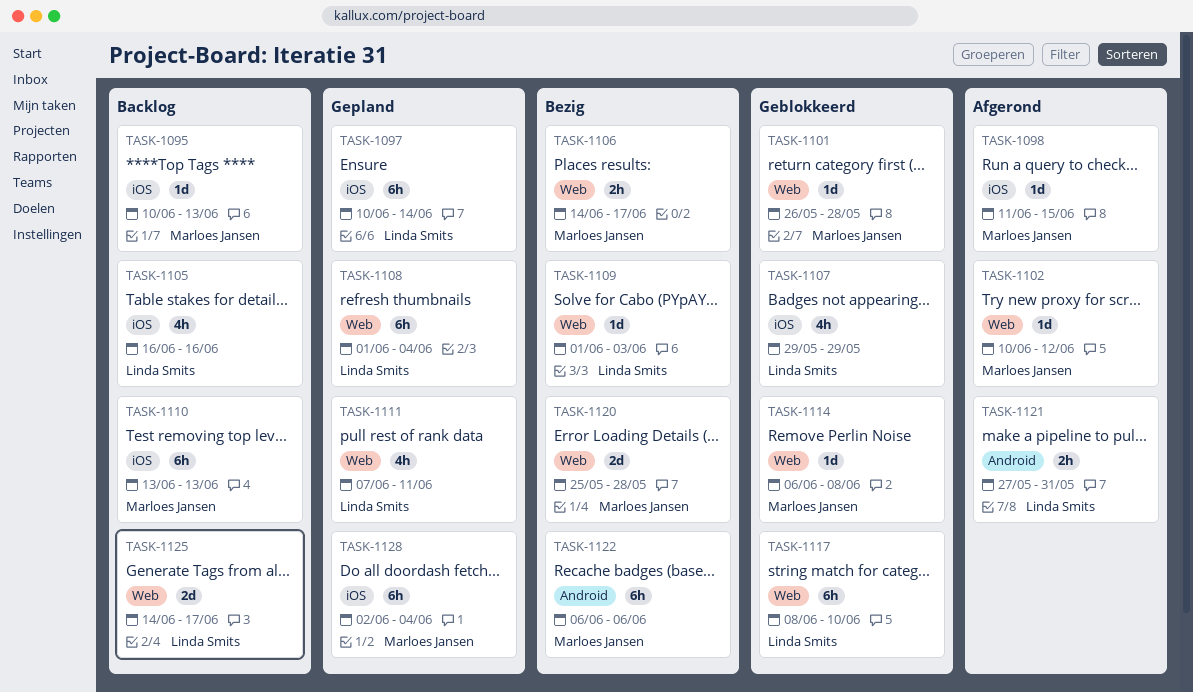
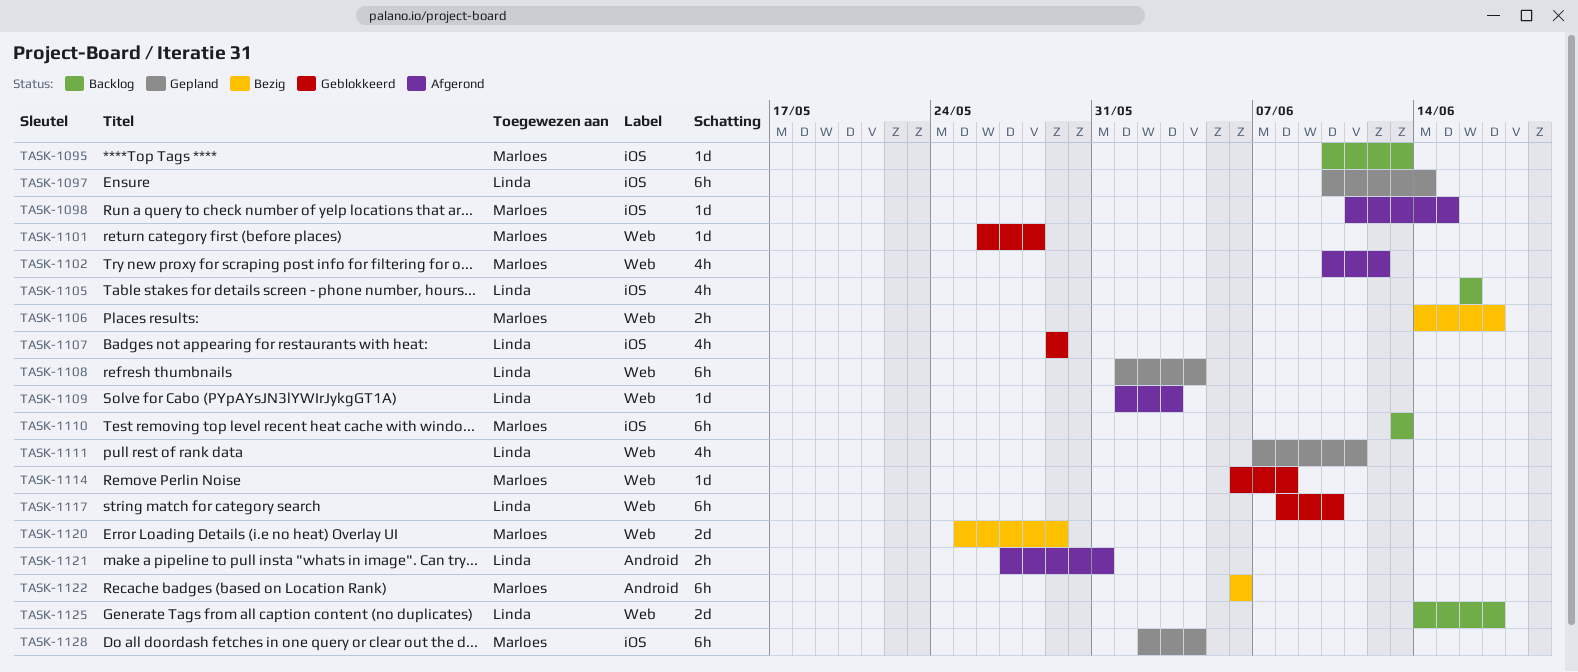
TASK-1102, estimate: 1d -> 4h
TASK-1109, status: Bezig -> Afgerond
TASK-1120, due: May 28 -> May 29

